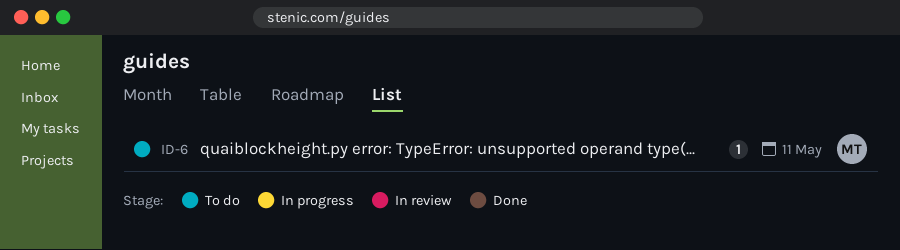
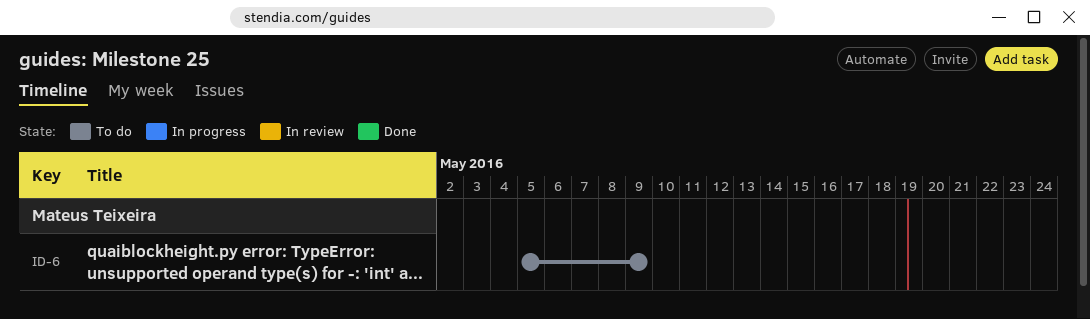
ID-6, due: May 11 -> May 9

